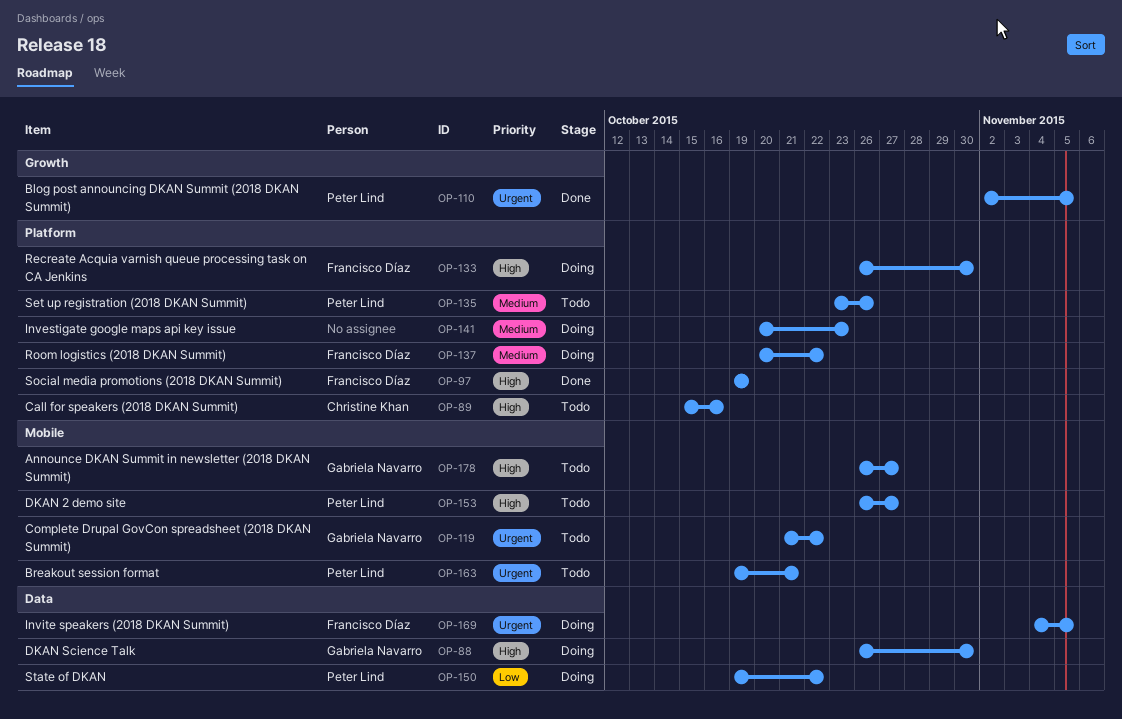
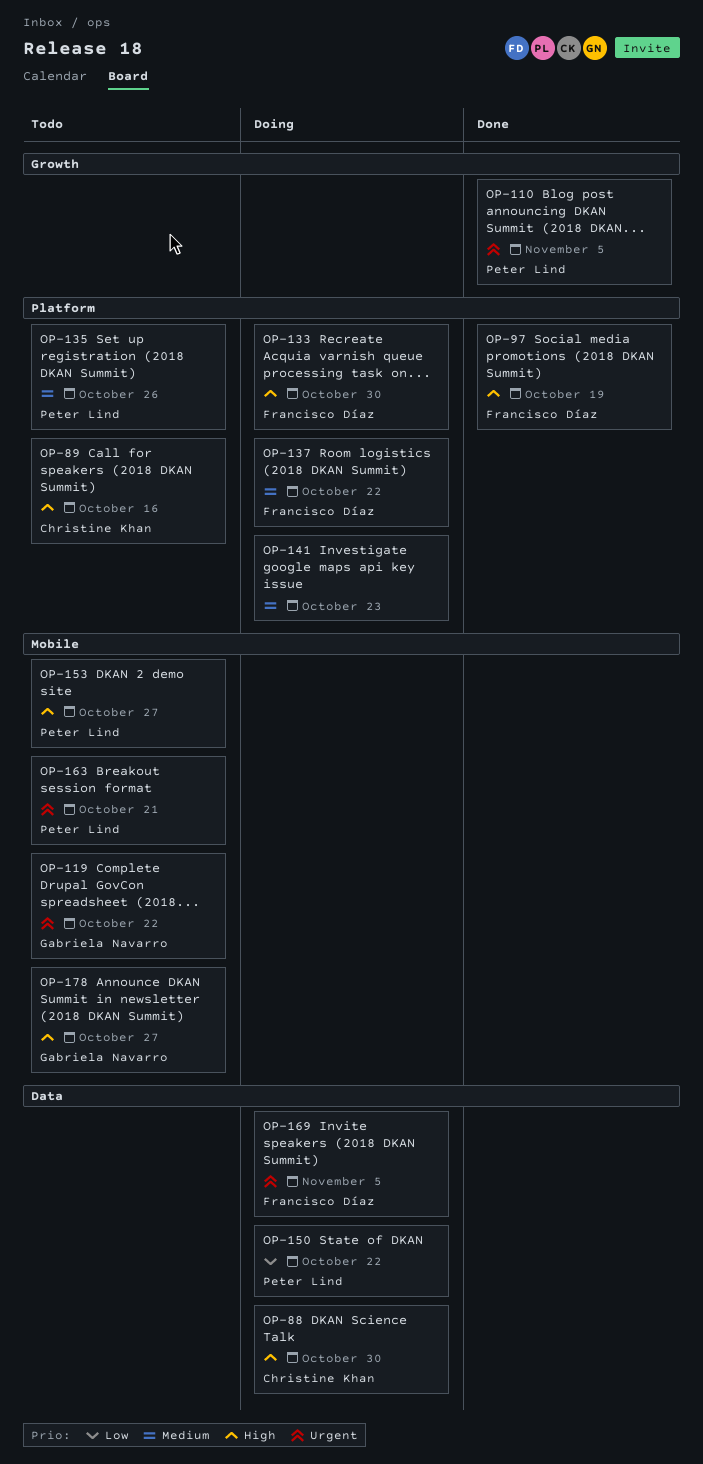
OP-88, owner: Gabriela Navarro -> Christine Khan

